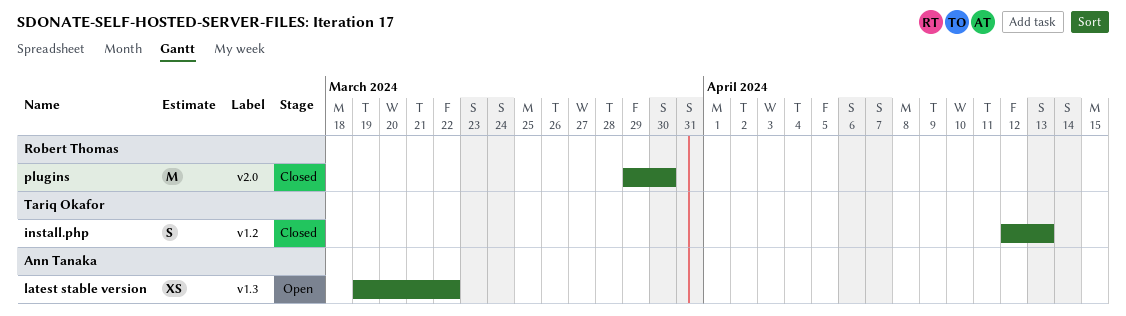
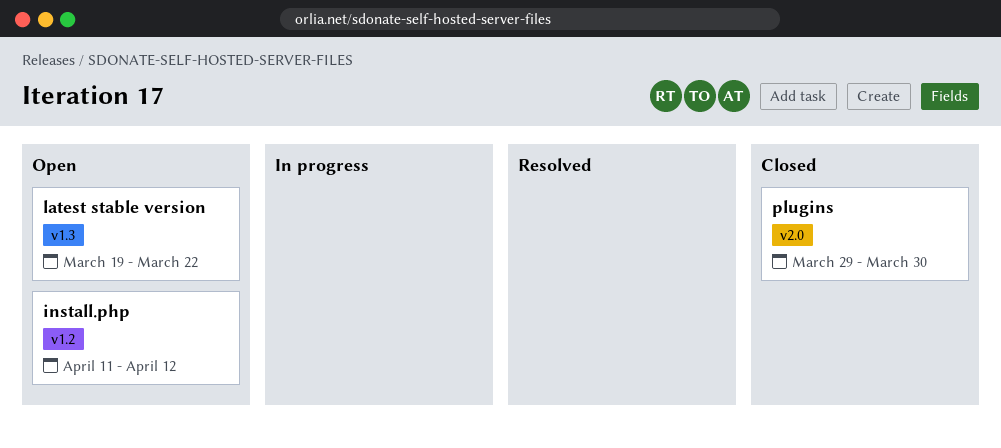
install.php, status: Closed -> Open
install.php, start: Apr 12 -> Apr 11
install.php, due: Apr 13 -> Apr 12

